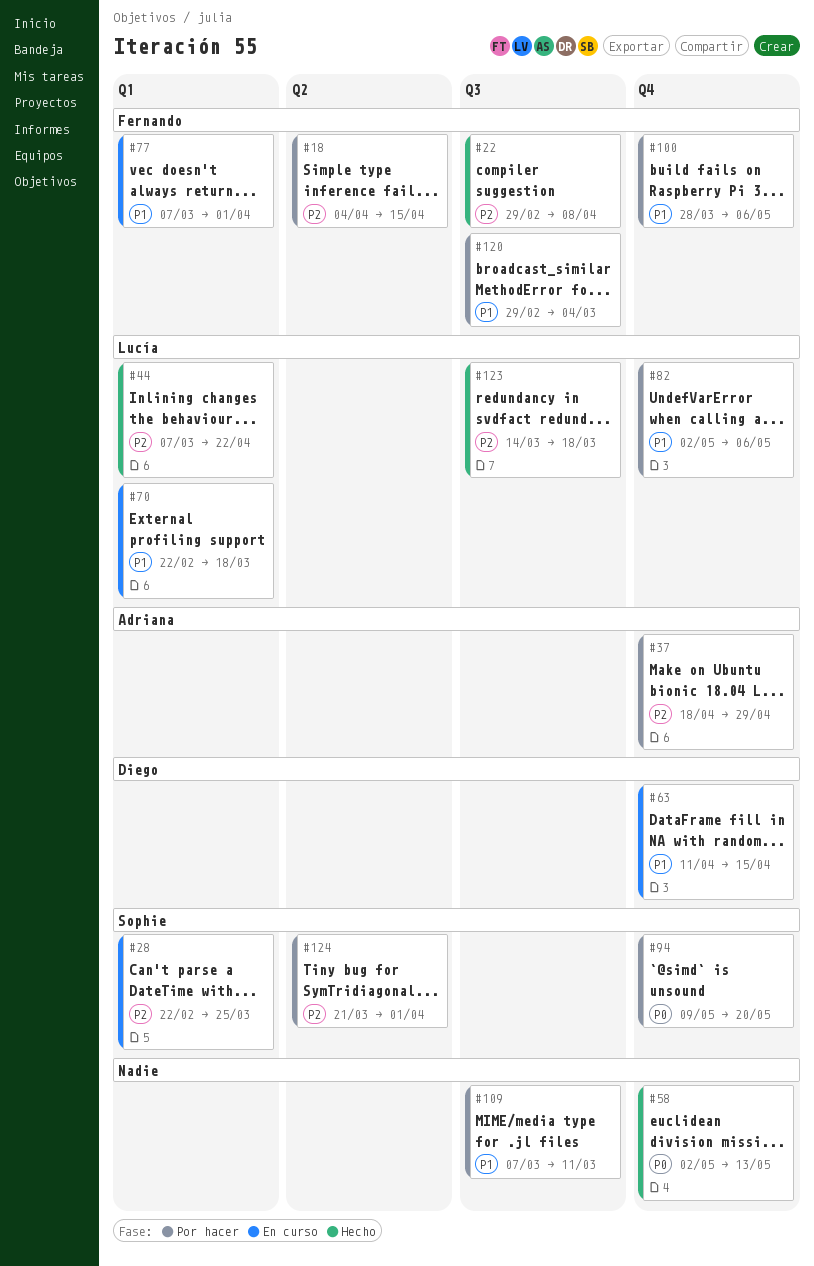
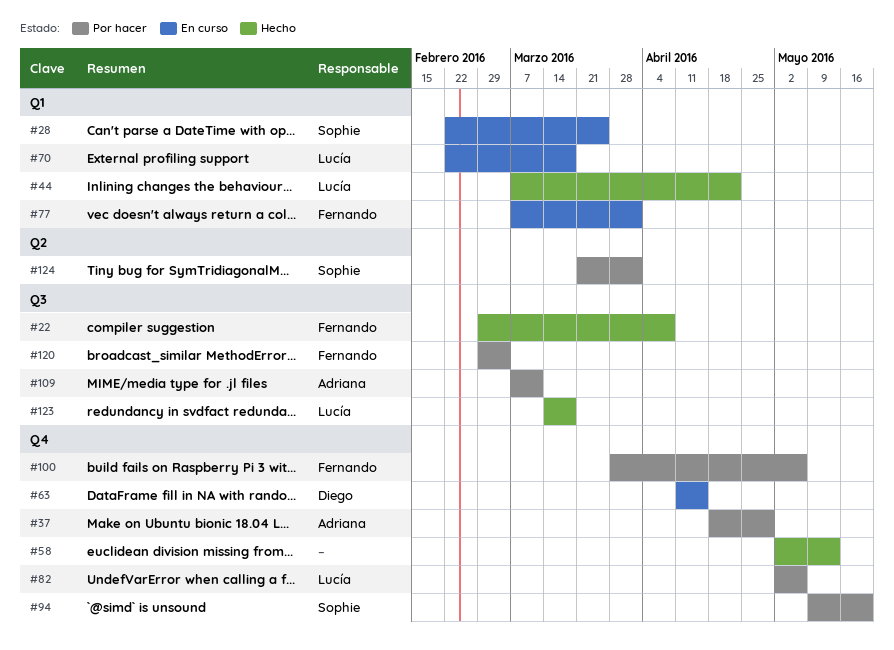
#18: present -> none
#109, owner: none -> Adriana

